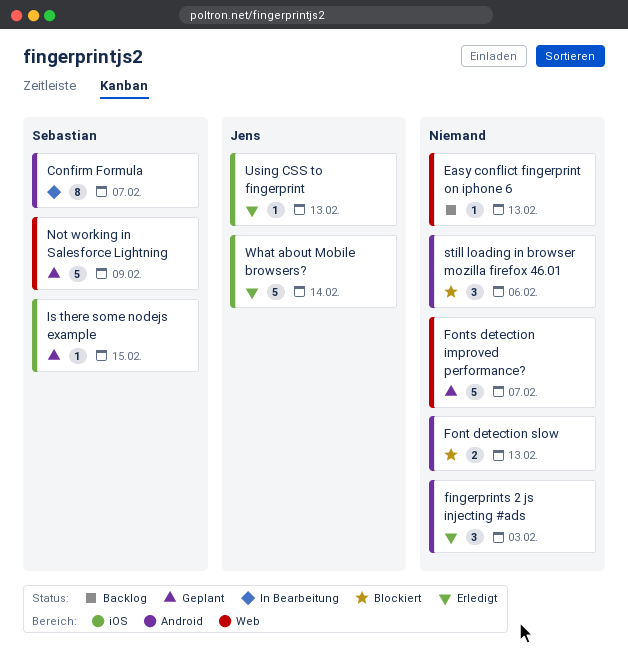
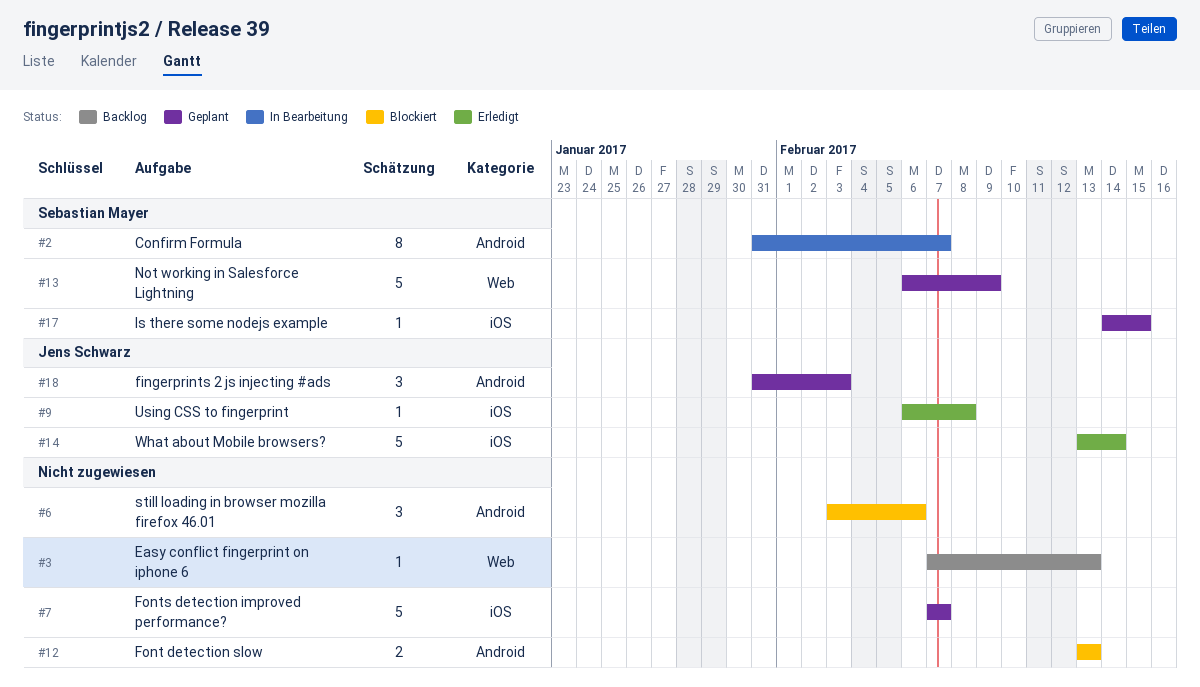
fingerprints 2 js injecting #ads, status: Erledigt -> Geplant
fingerprints 2 js injecting #ads, owner: none -> Jens Schwarz
Fonts detection improved performance?, label: Web -> iOS
Using CSS to fingerprint, due: Feb 13 -> Feb 8

